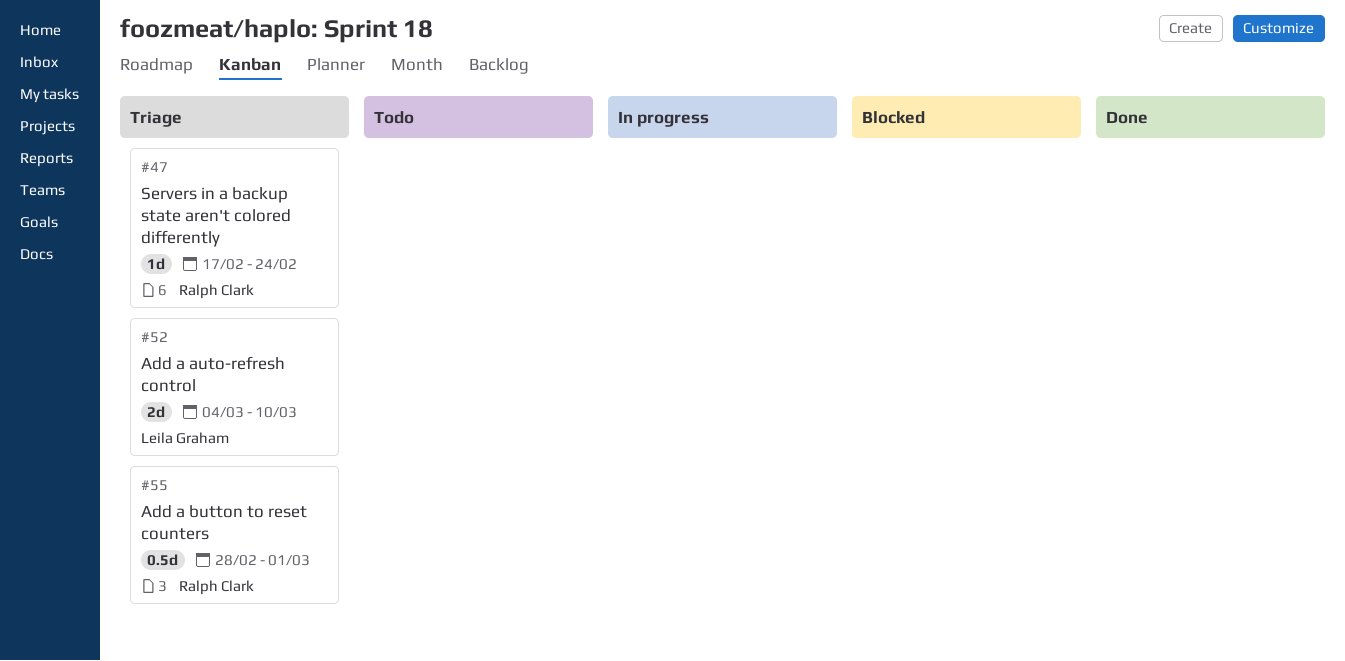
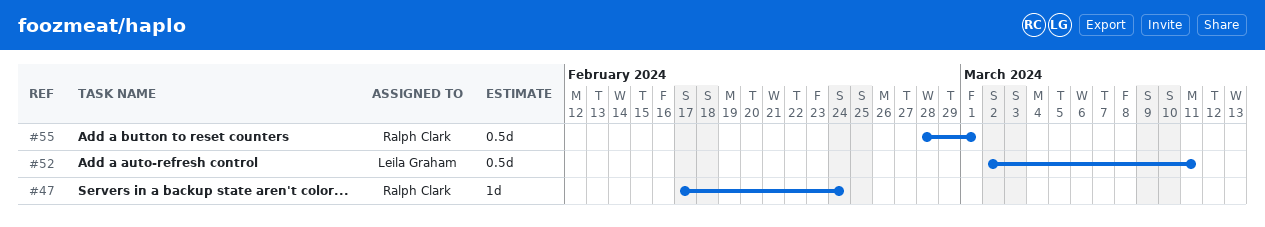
#52, estimate: 2d -> 0.5d
#52, start: Mar 4 -> Mar 2
#52, due: Mar 10 -> Mar 11

